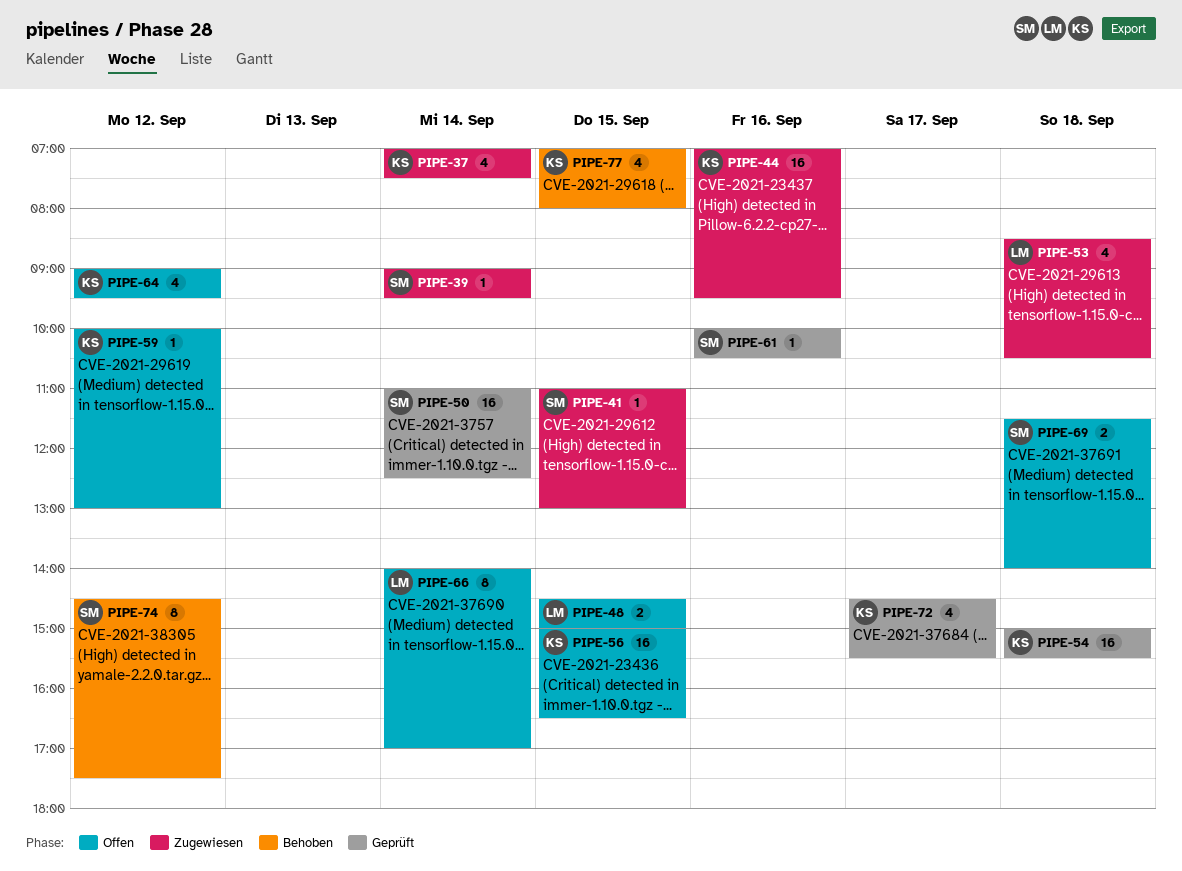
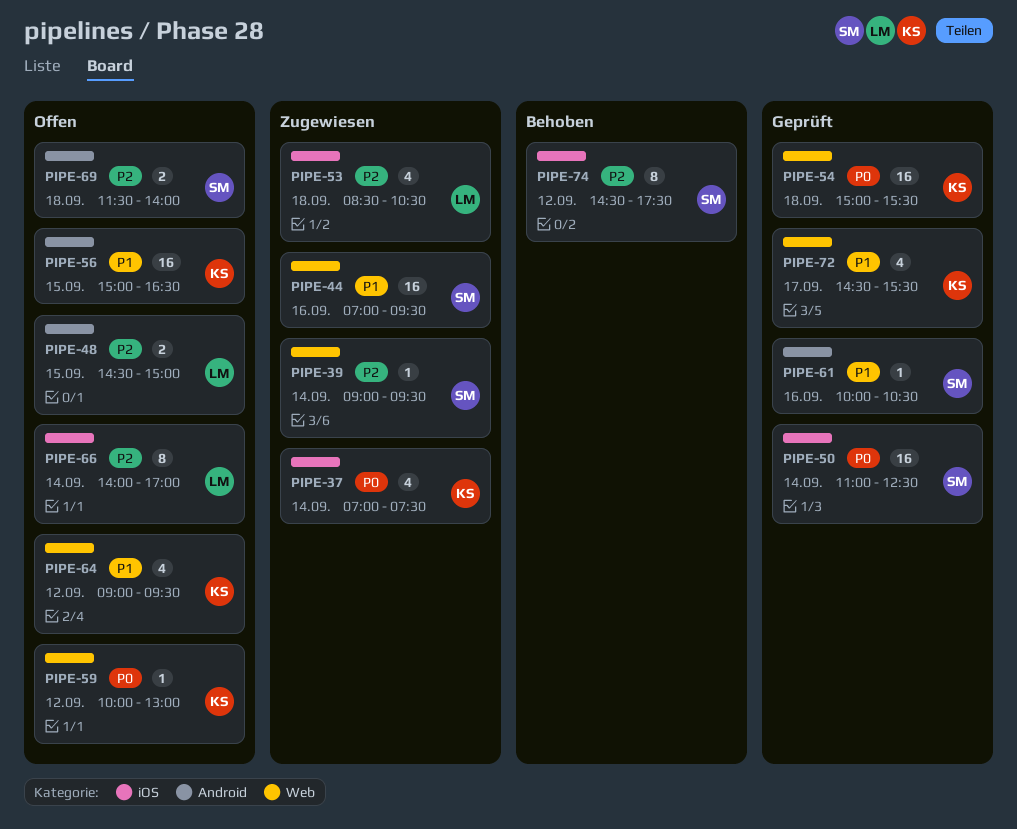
PIPE-41: present -> none
PIPE-44, owner: KS -> SM
PIPE-77: present -> none

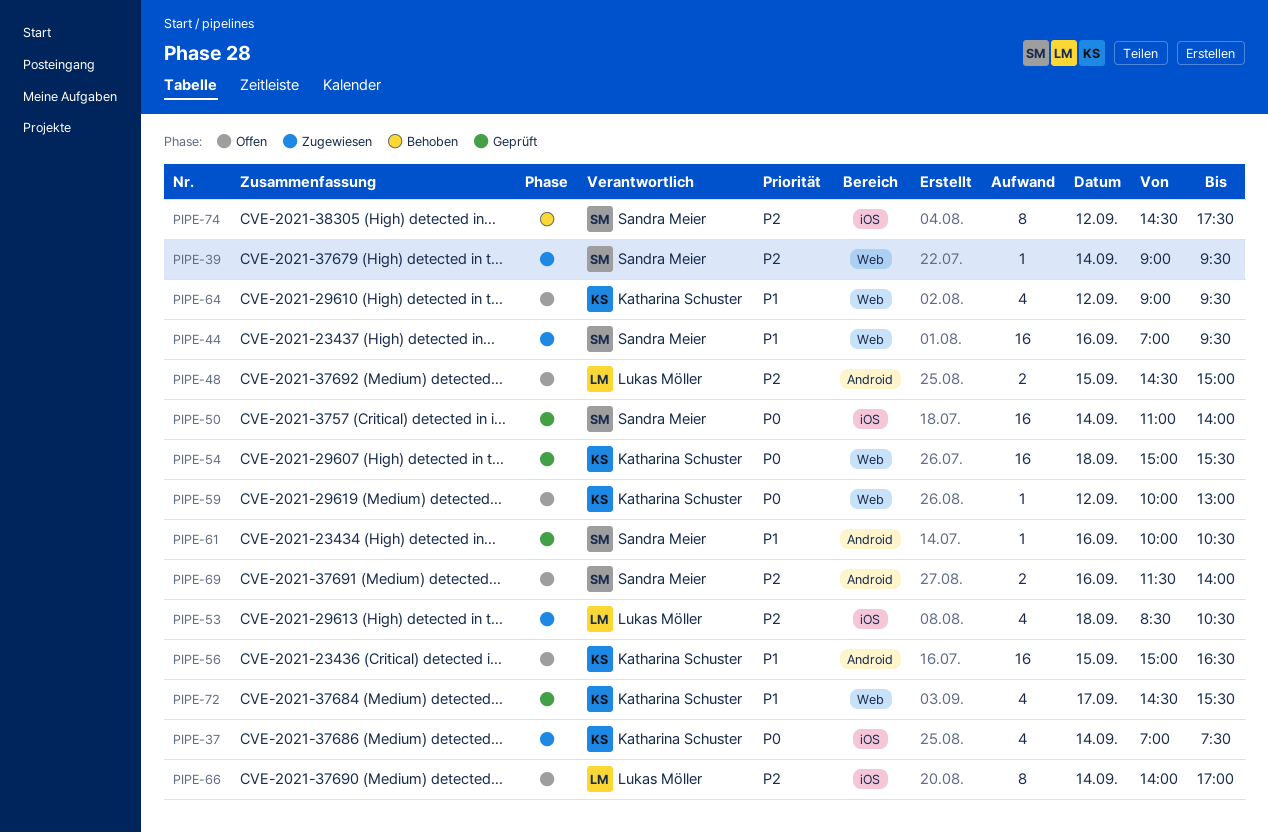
PIPE-50, ends: 12:30 -> 14:00
PIPE-69, day: Sep 18 -> Sep 16

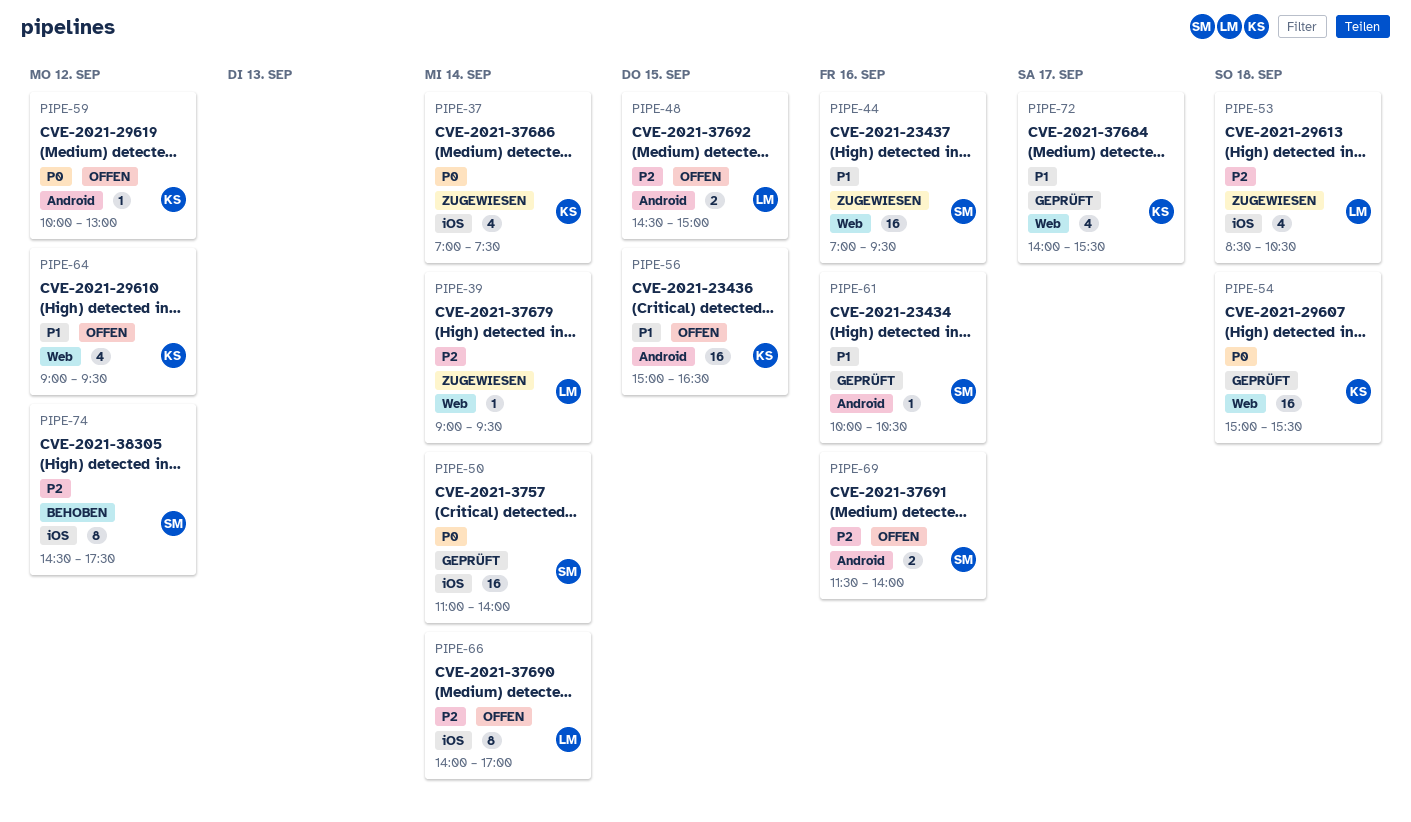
PIPE-39, owner: Sandra Meier -> Lukas Möller
PIPE-59, label: Web -> Android
PIPE-72, begins: 14:30 -> 14:00

